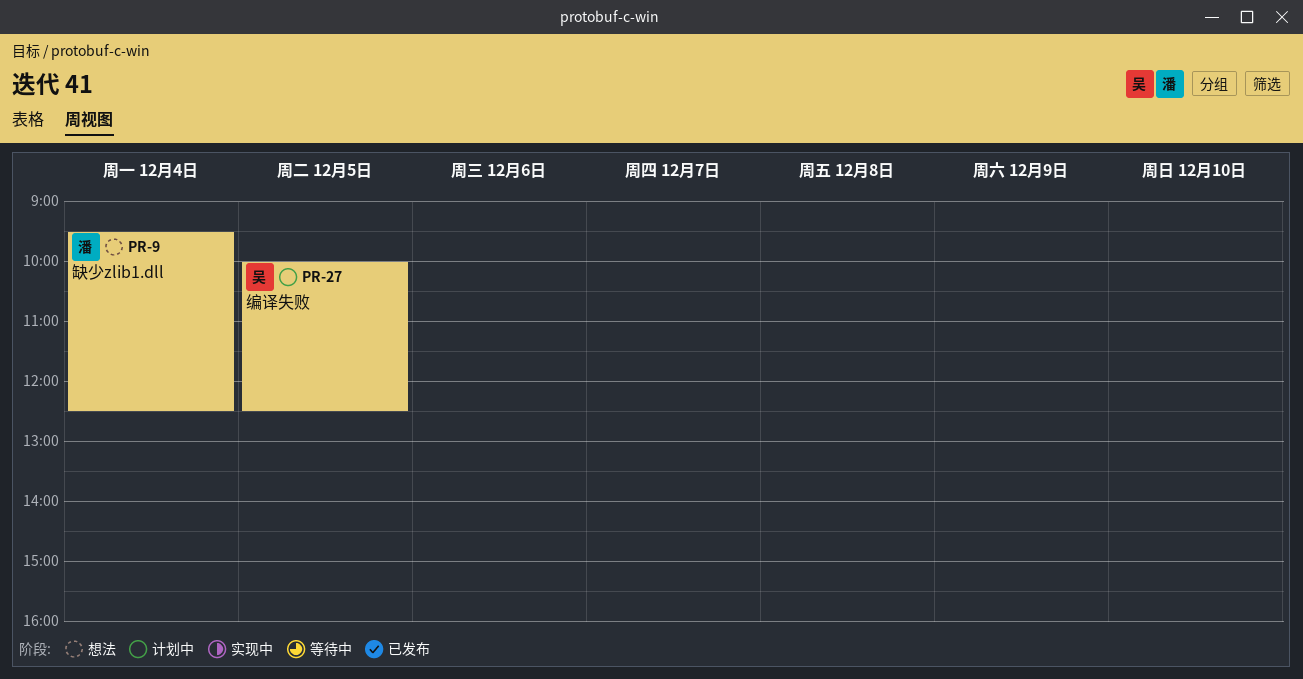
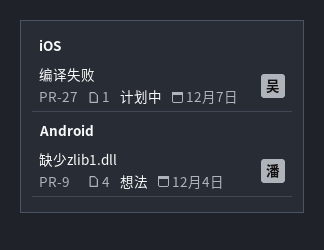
PR-27, day: Dec 5 -> Dec 7

